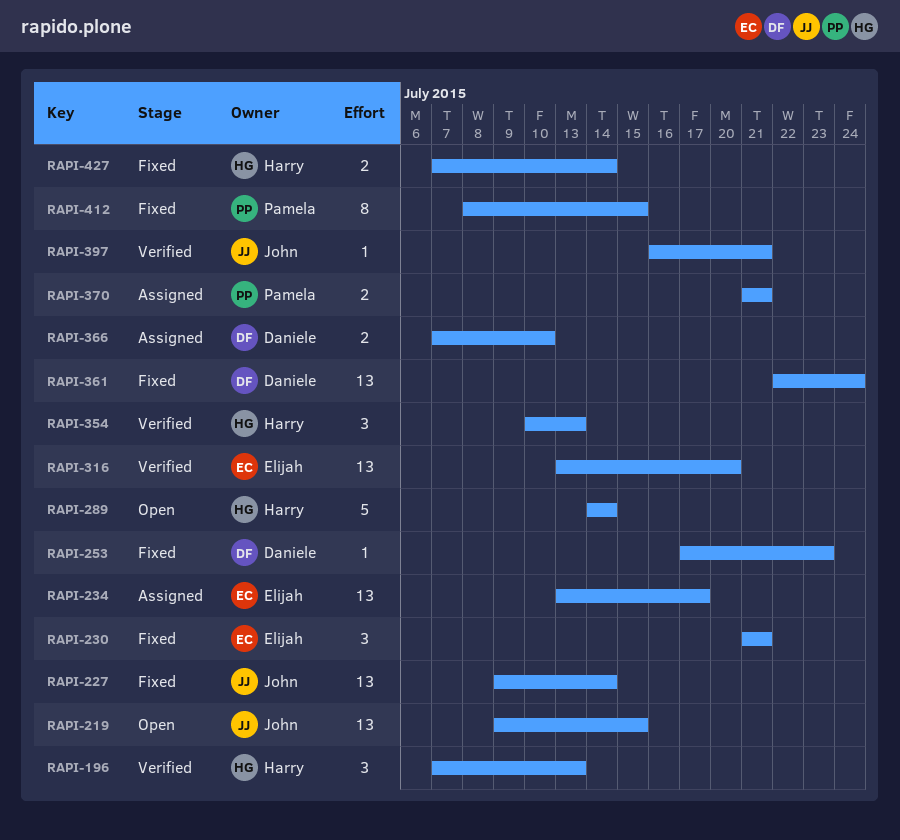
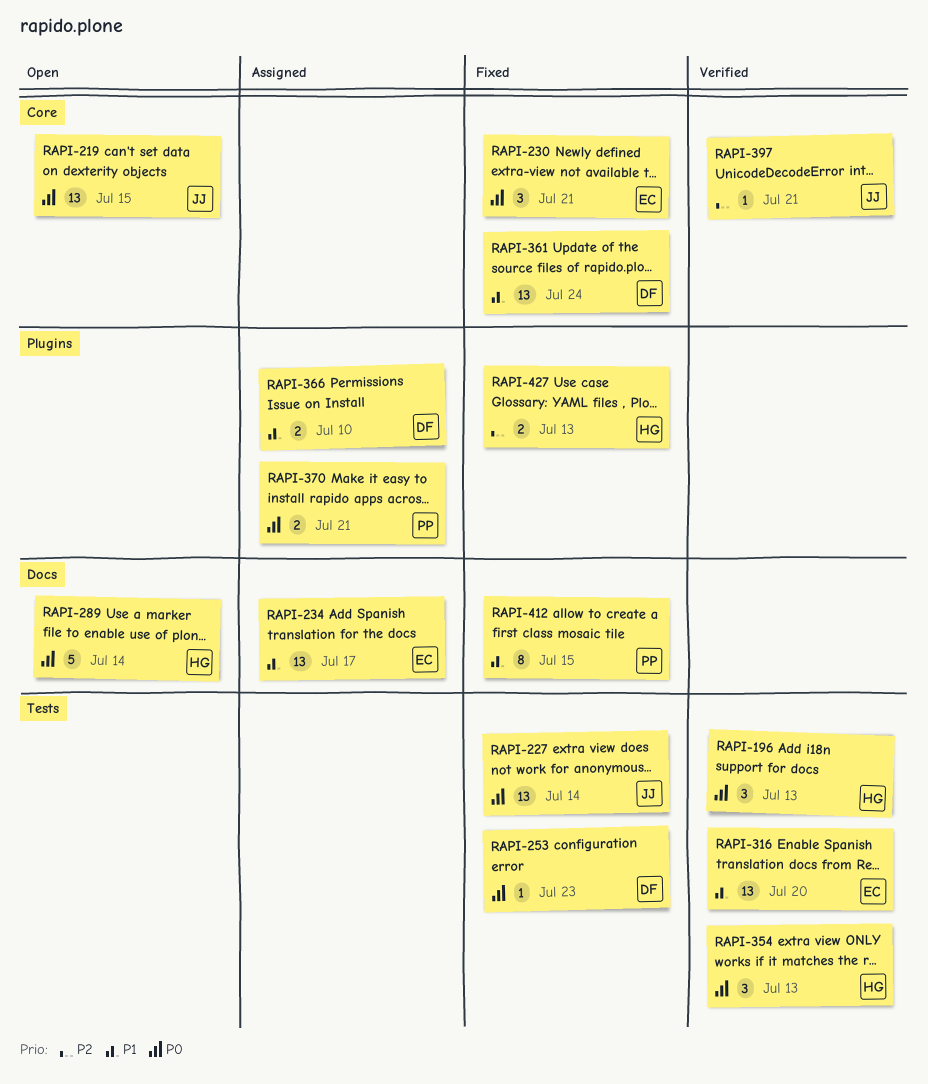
RAPI-427, due: Jul 14 -> Jul 13

